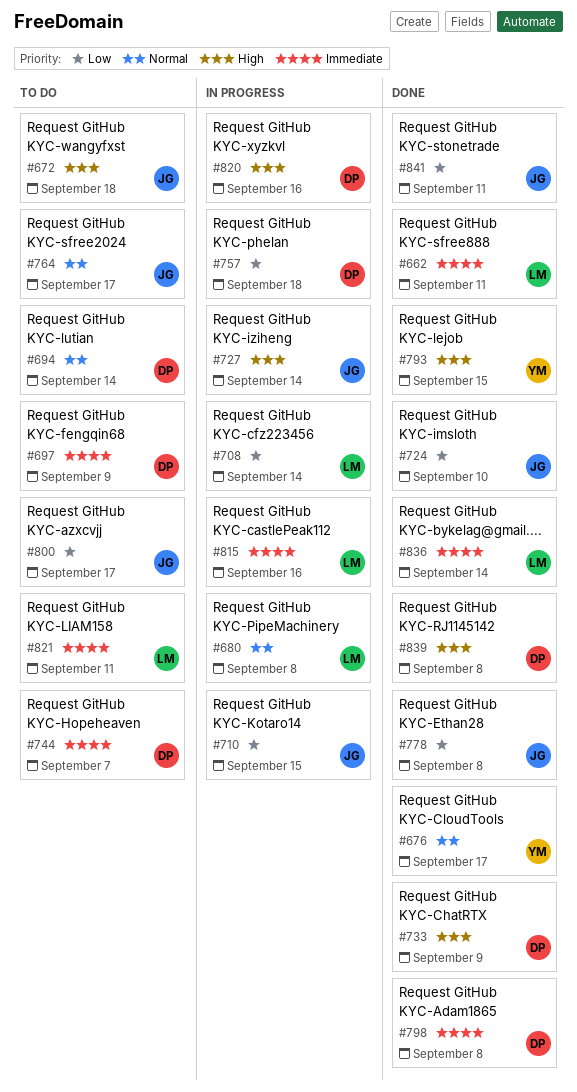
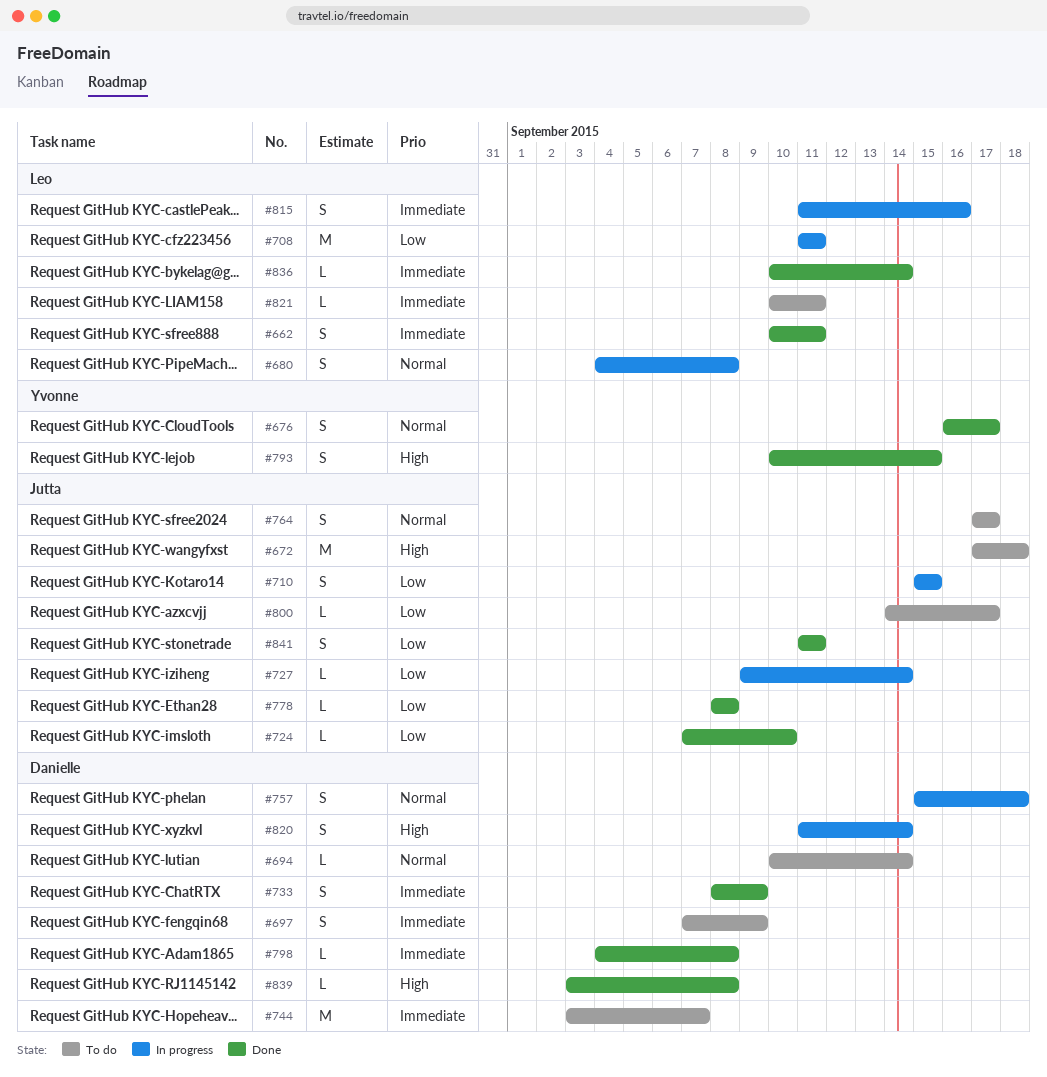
#708, due: Sep 14 -> Sep 11
#727, priority: High -> Low
#733, priority: High -> Immediate
#757, priority: Low -> Normal
#820, due: Sep 16 -> Sep 14

